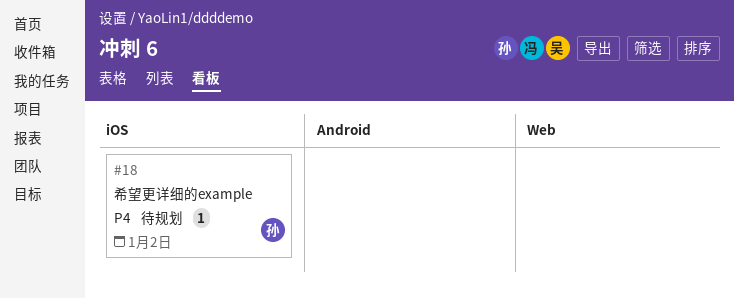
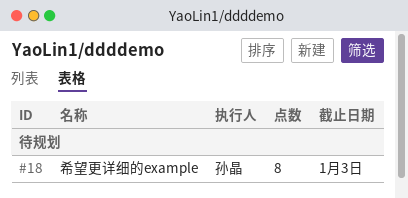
#18, estimate: 1 -> 8
#18, due: Jan 2 -> Jan 3

